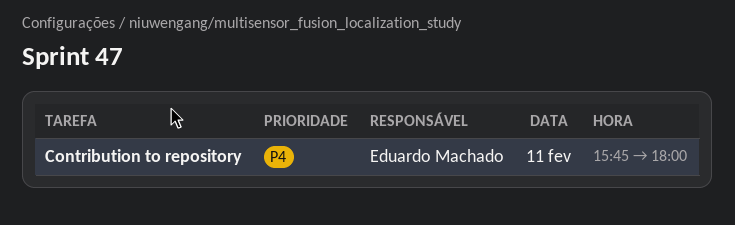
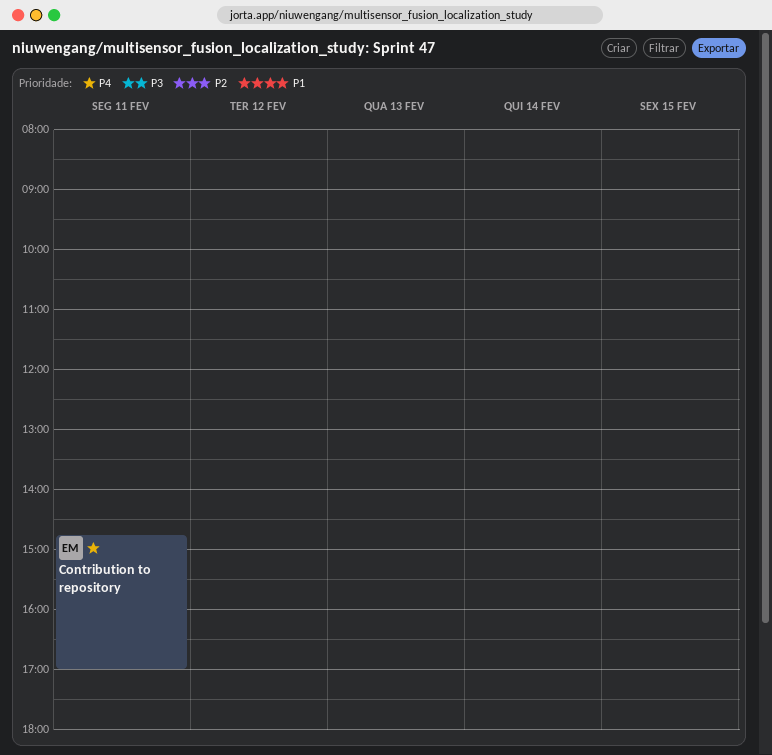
Contribution to repository, begins: 15:45 -> 14:45
Contribution to repository, ends: 18:00 -> 17:00

